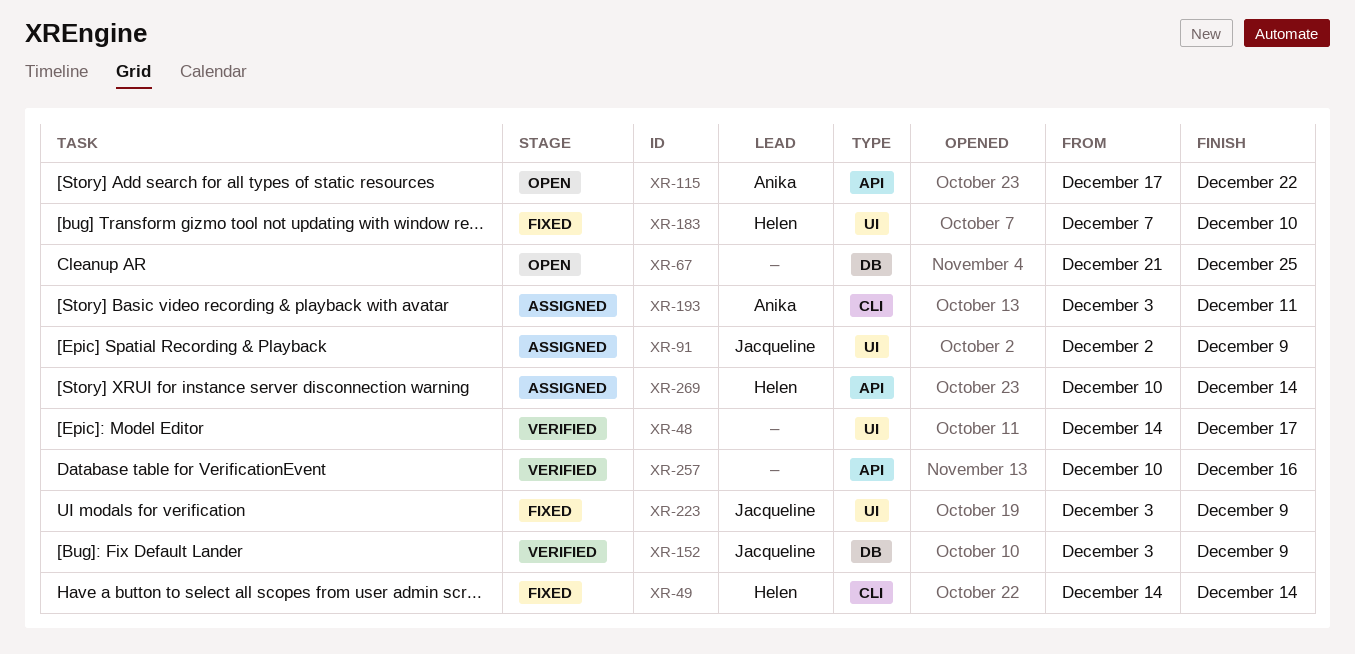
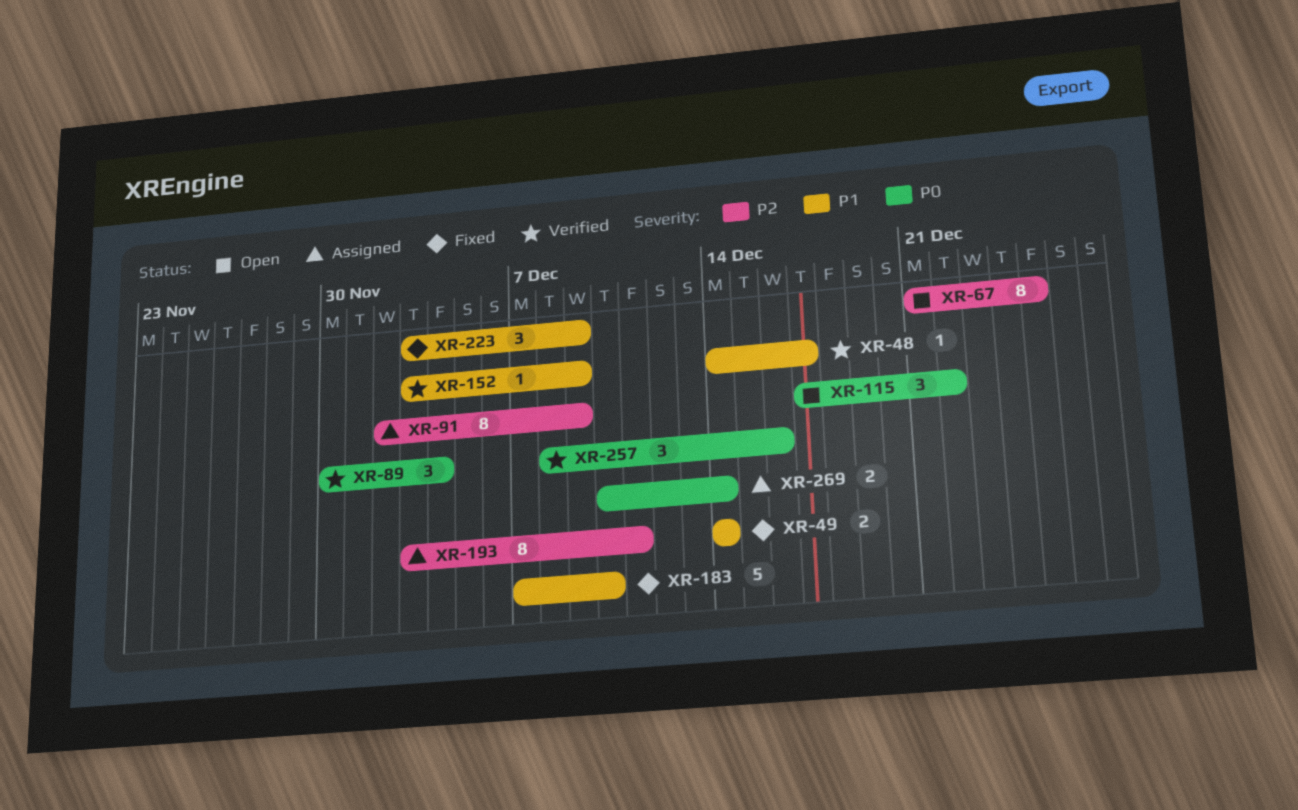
XR-89: none -> present
XR-257, start: Dec 10 -> Dec 8

